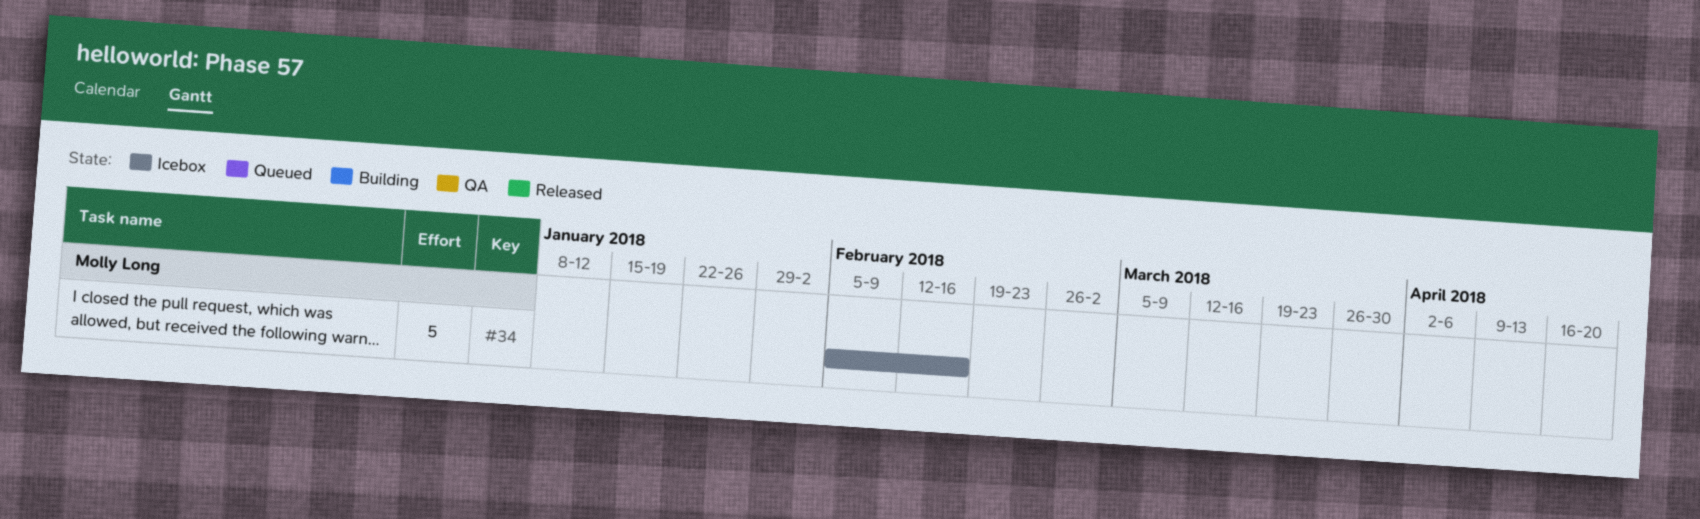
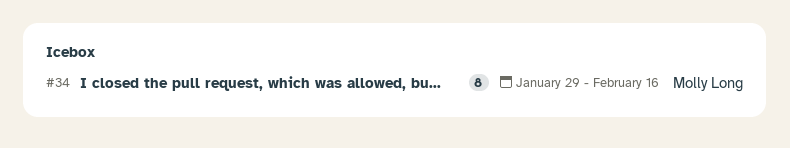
#34, estimate: 5 -> 8
#34, start: Feb 5 -> Jan 29

